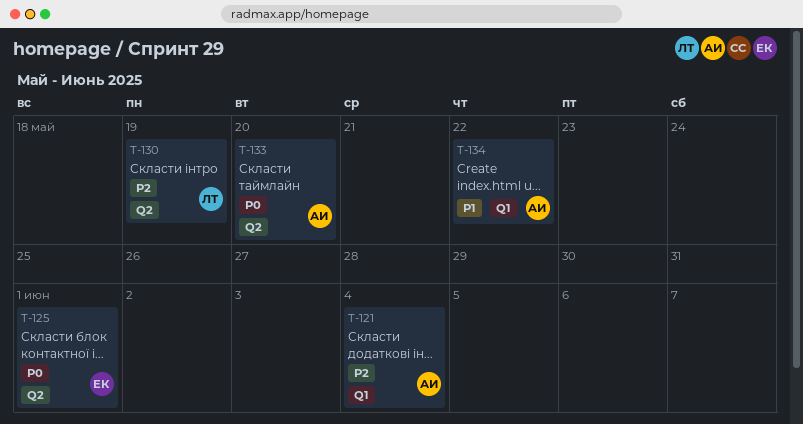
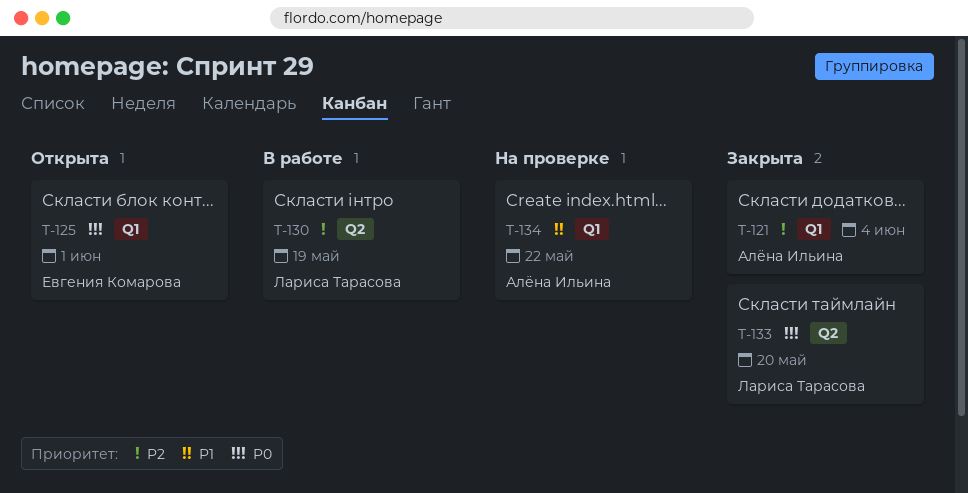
T-125, label: Q2 -> Q1
T-133, owner: Алёна Ильина -> Лариса Тарасова

